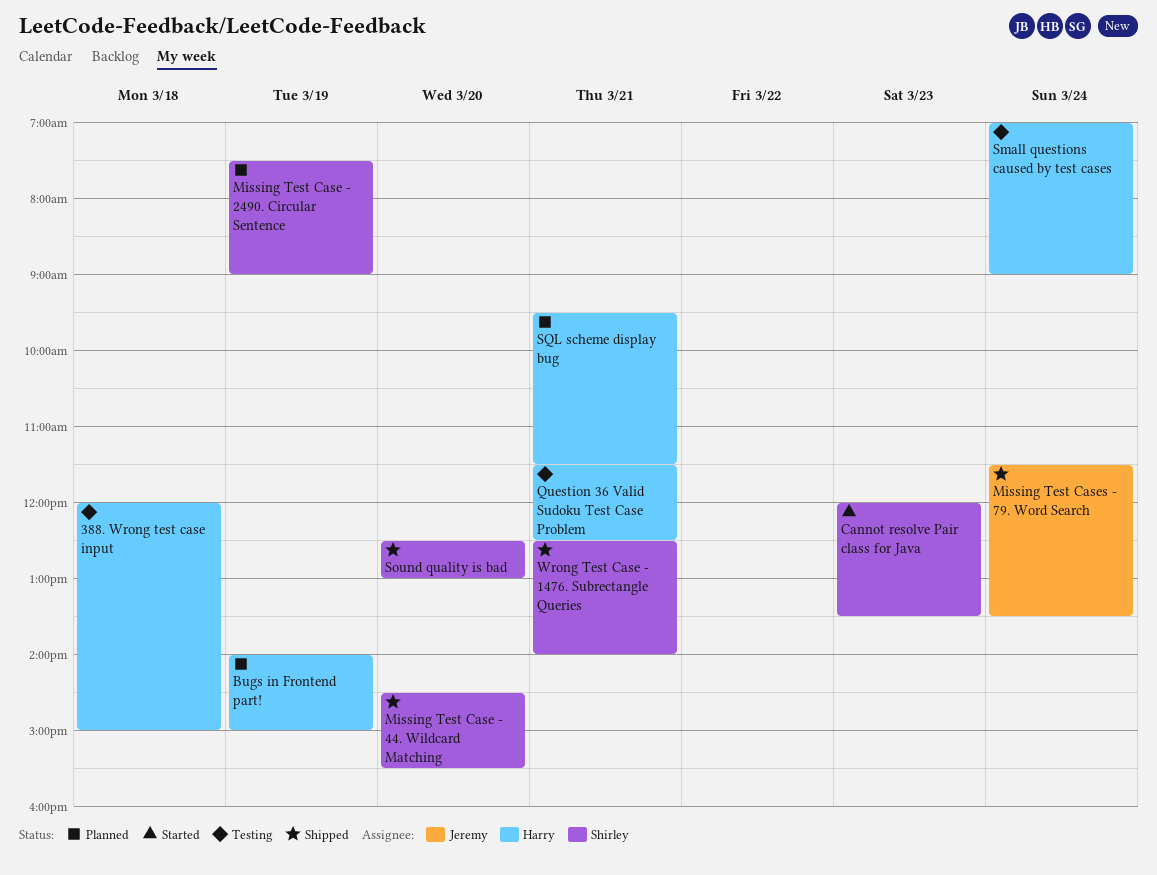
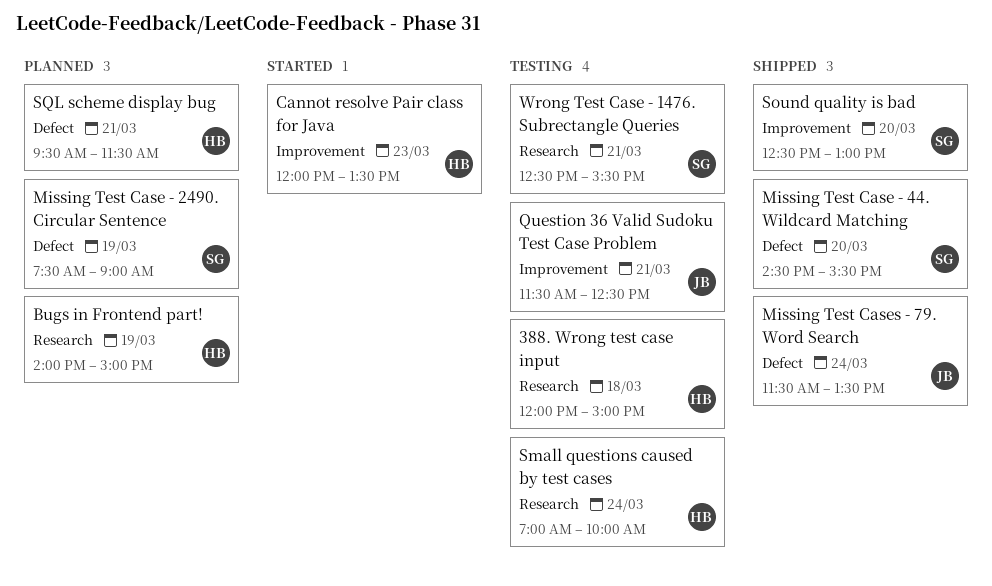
Cannot resolve Pair class for Java, owner: Shirley -> Harry
Question 36 Valid Sudoku Test Case Problem, owner: Harry -> Jeremy
Small questions caused by test cases, ends: 09:00 -> 10:00
Wrong Test Case - 1476. Subrectangle Queries, status: Shipped -> Testing
Wrong Test Case - 1476. Subrectangle Queries, ends: 14:00 -> 15:30

